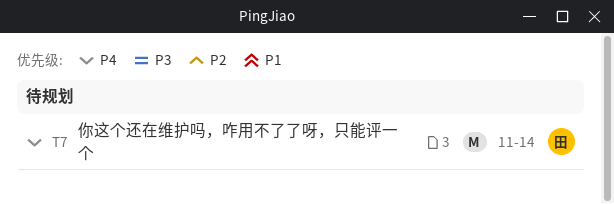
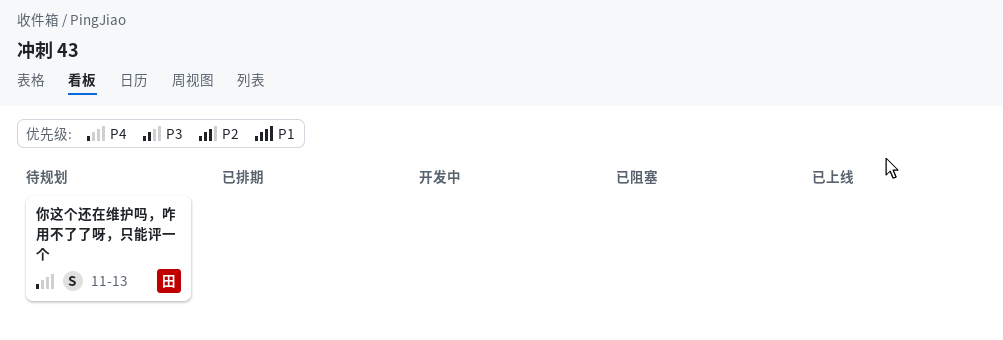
你这个还在维护吗，咋用不了了呀，只能评一个, estimate: M -> S
你这个还在维护吗，咋用不了了呀，只能评一个, due: Nov 14 -> Nov 13

